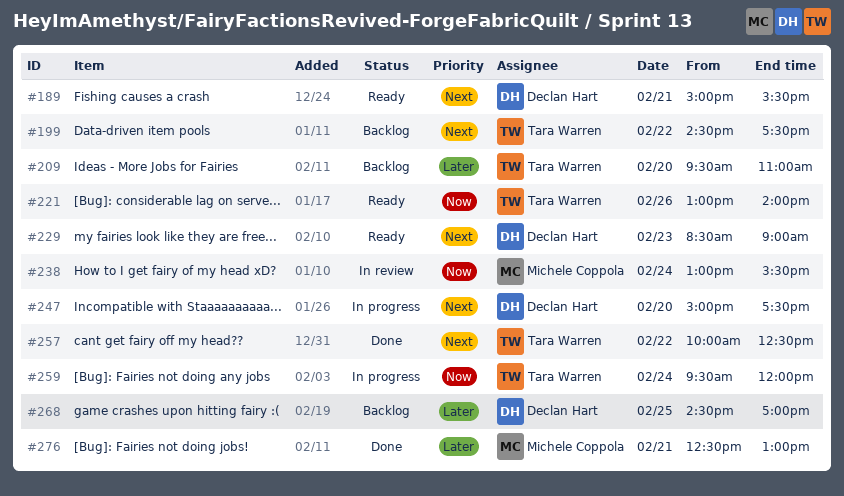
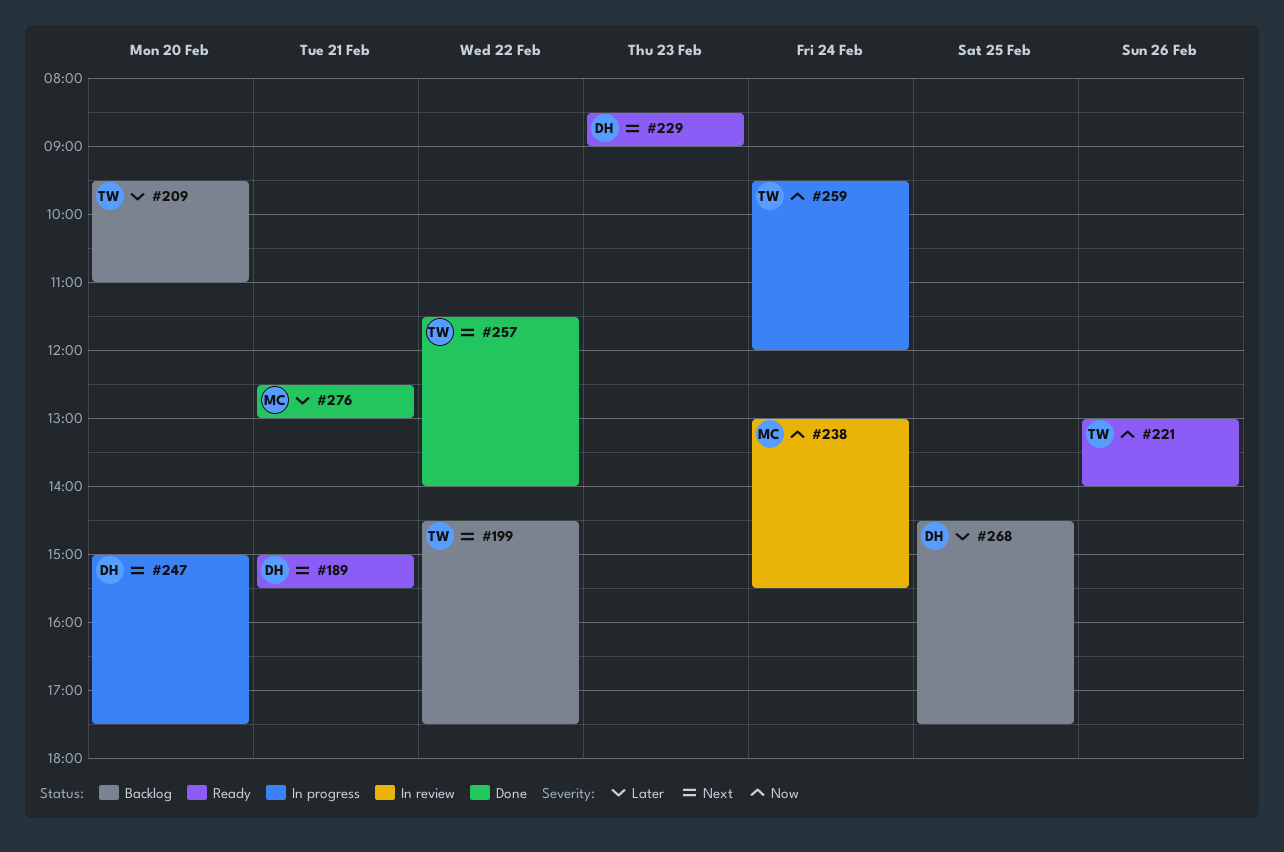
#257, begins: 10:00 -> 11:30
#257, ends: 12:30 -> 14:00
#268, ends: 17:00 -> 17:30

